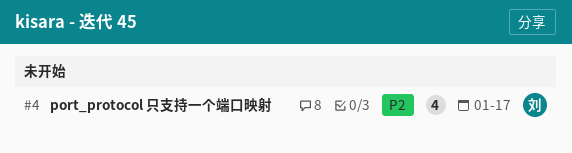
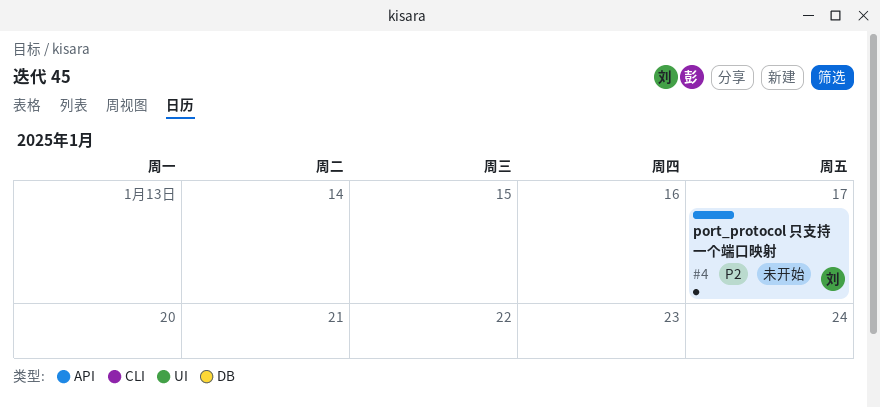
#4, estimate: 4 -> 1

